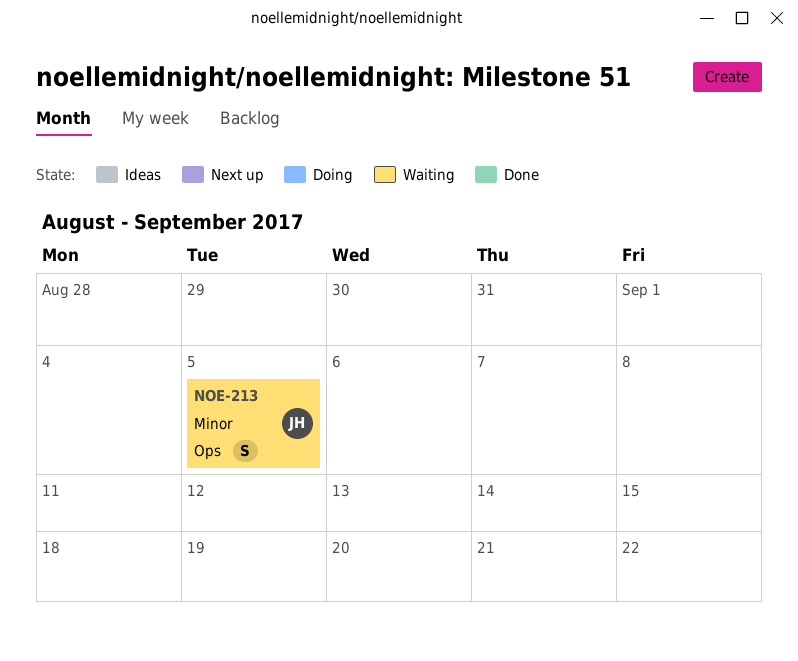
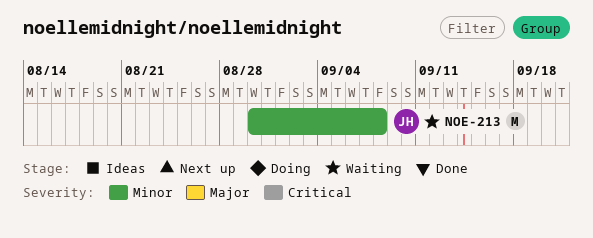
NOE-213, estimate: S -> M
NOE-213, due: Sep 5 -> Sep 8

